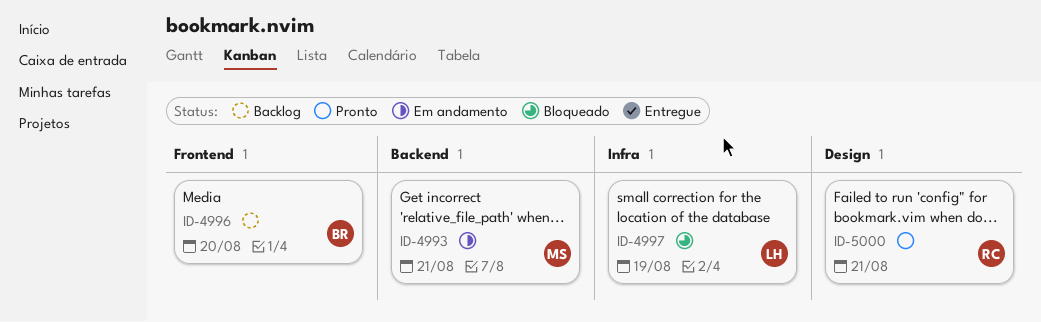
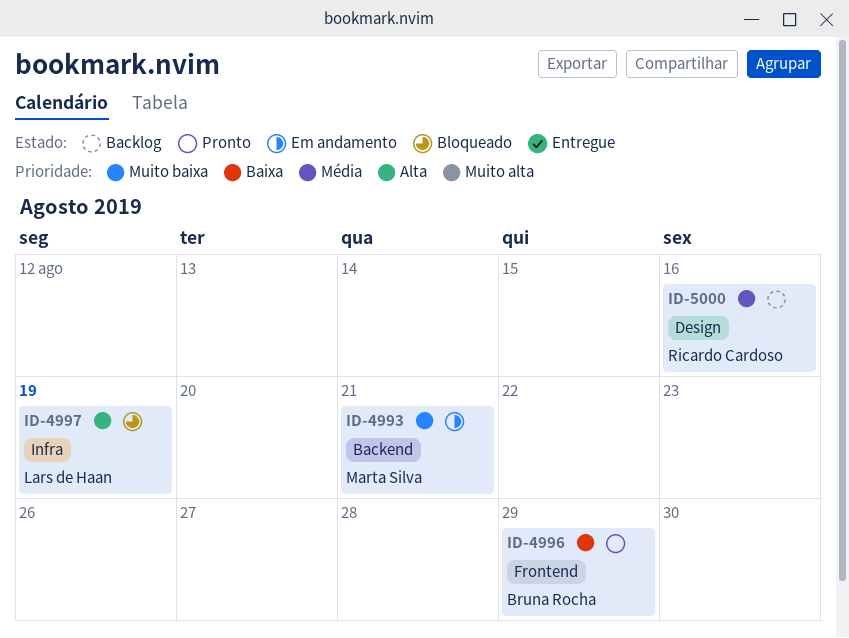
ID-4996, status: Backlog -> Pronto
ID-4996, due: Aug 20 -> Aug 29
ID-5000, status: Pronto -> Backlog
ID-5000, due: Aug 21 -> Aug 16

